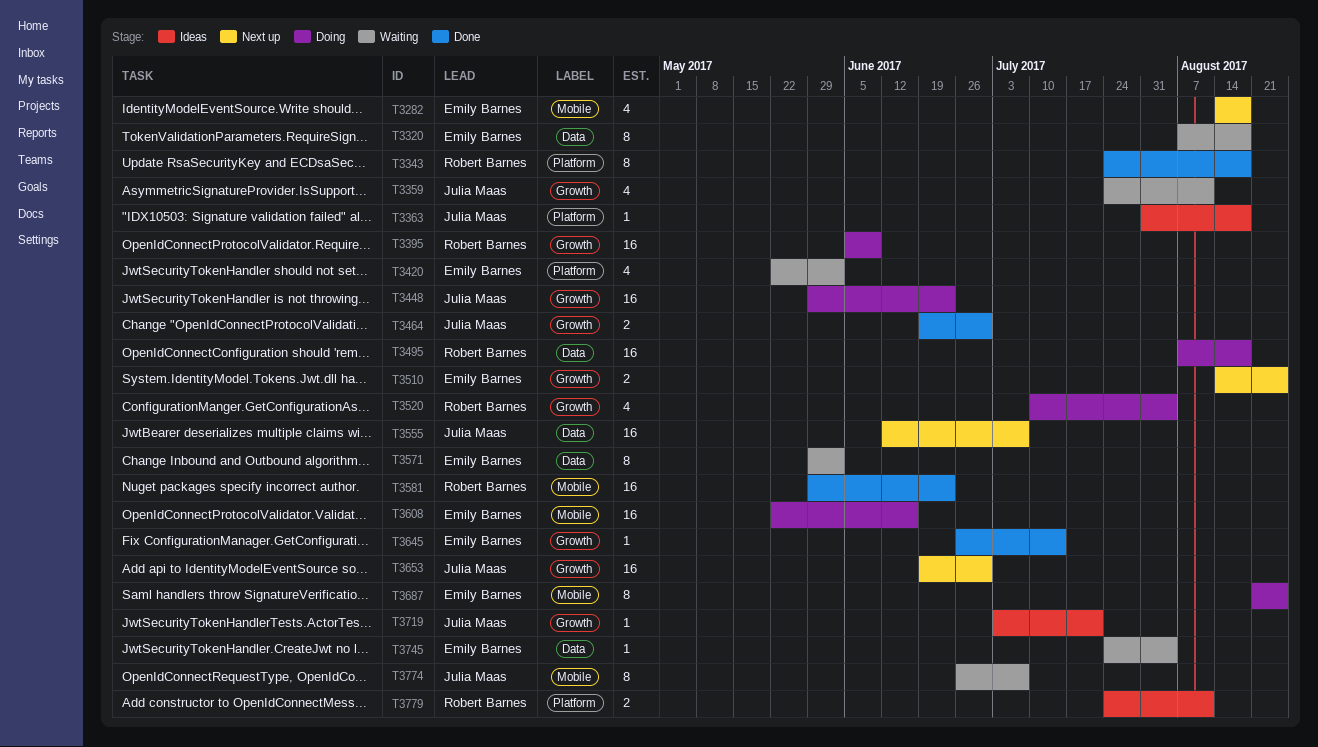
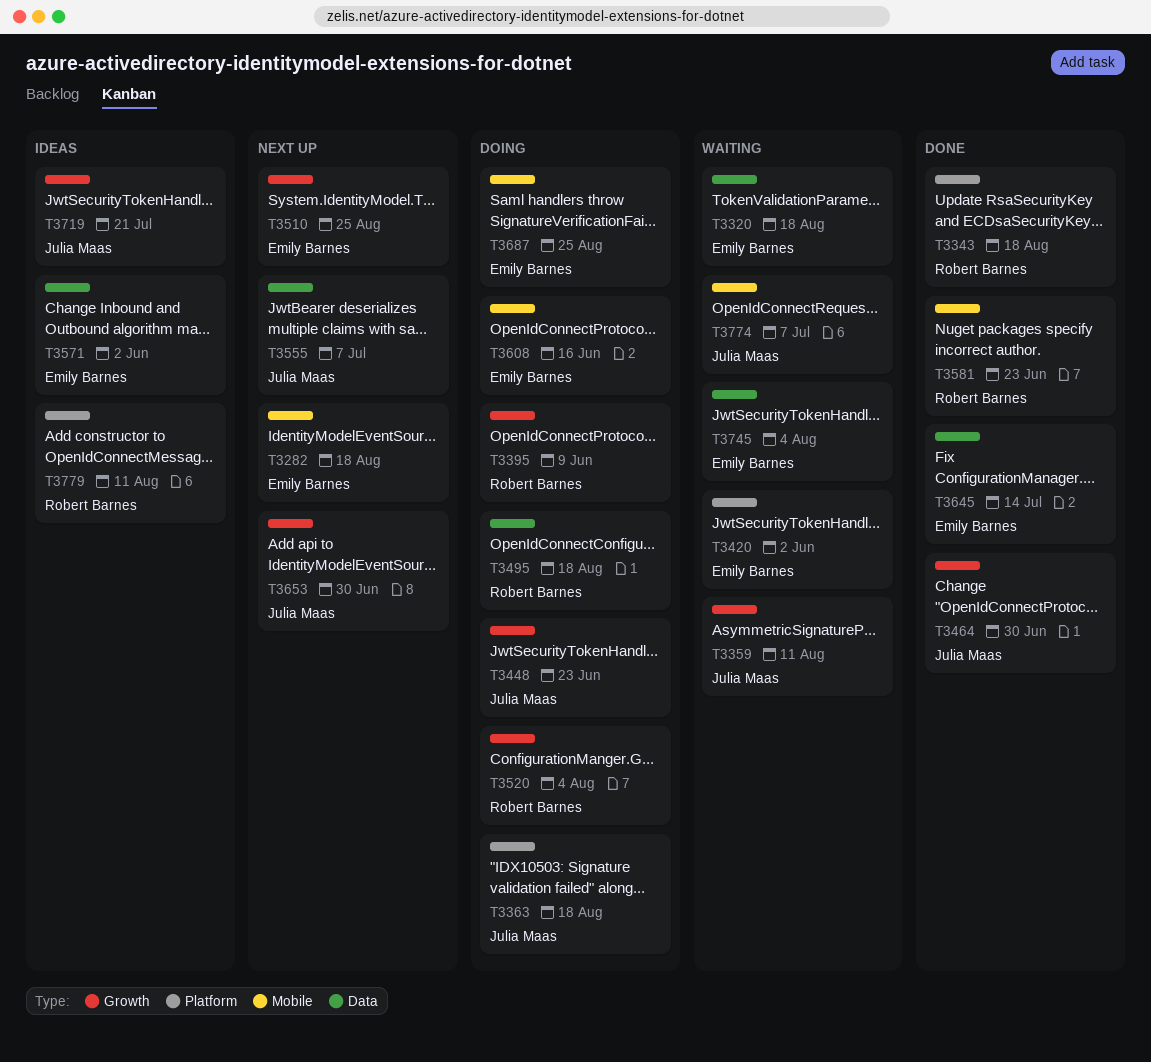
T3363, status: Ideas -> Doing
T3571, status: Waiting -> Ideas
T3645, label: Growth -> Data

